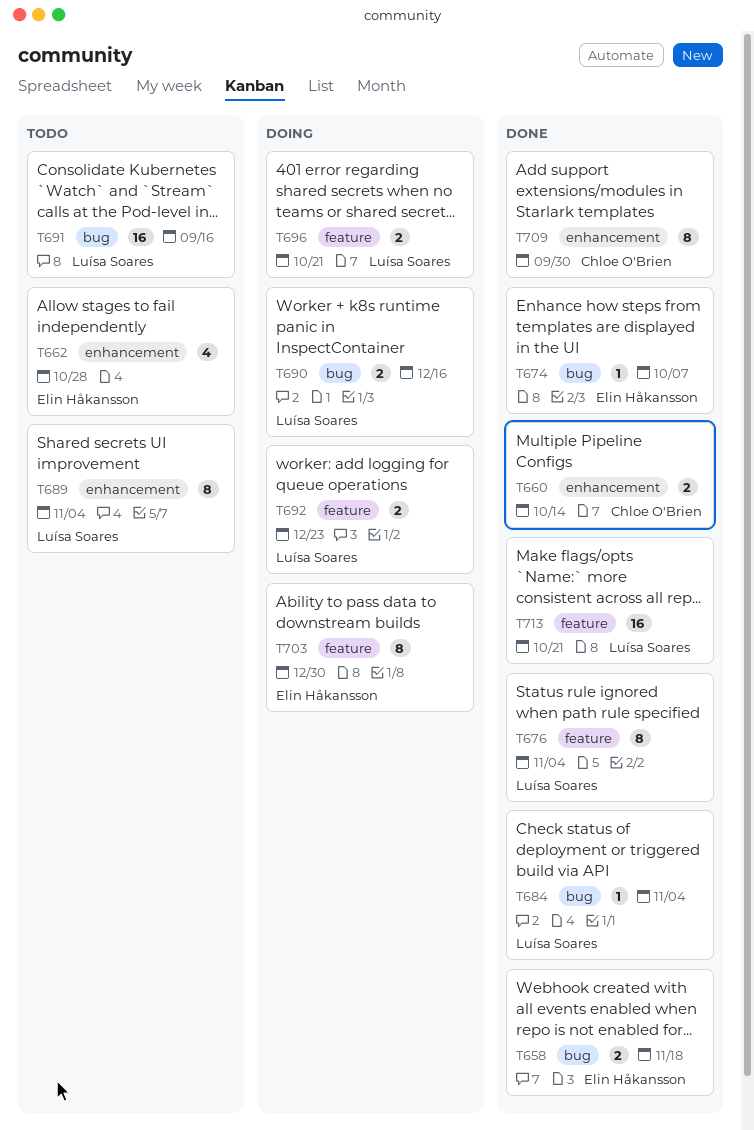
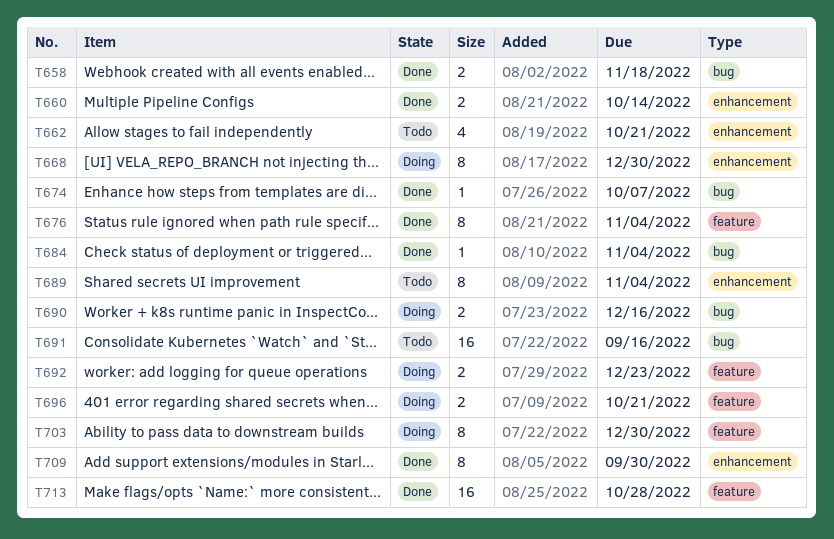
T662, due: Oct 28 -> Oct 21
T668: none -> present
T713, due: Oct 21 -> Oct 28

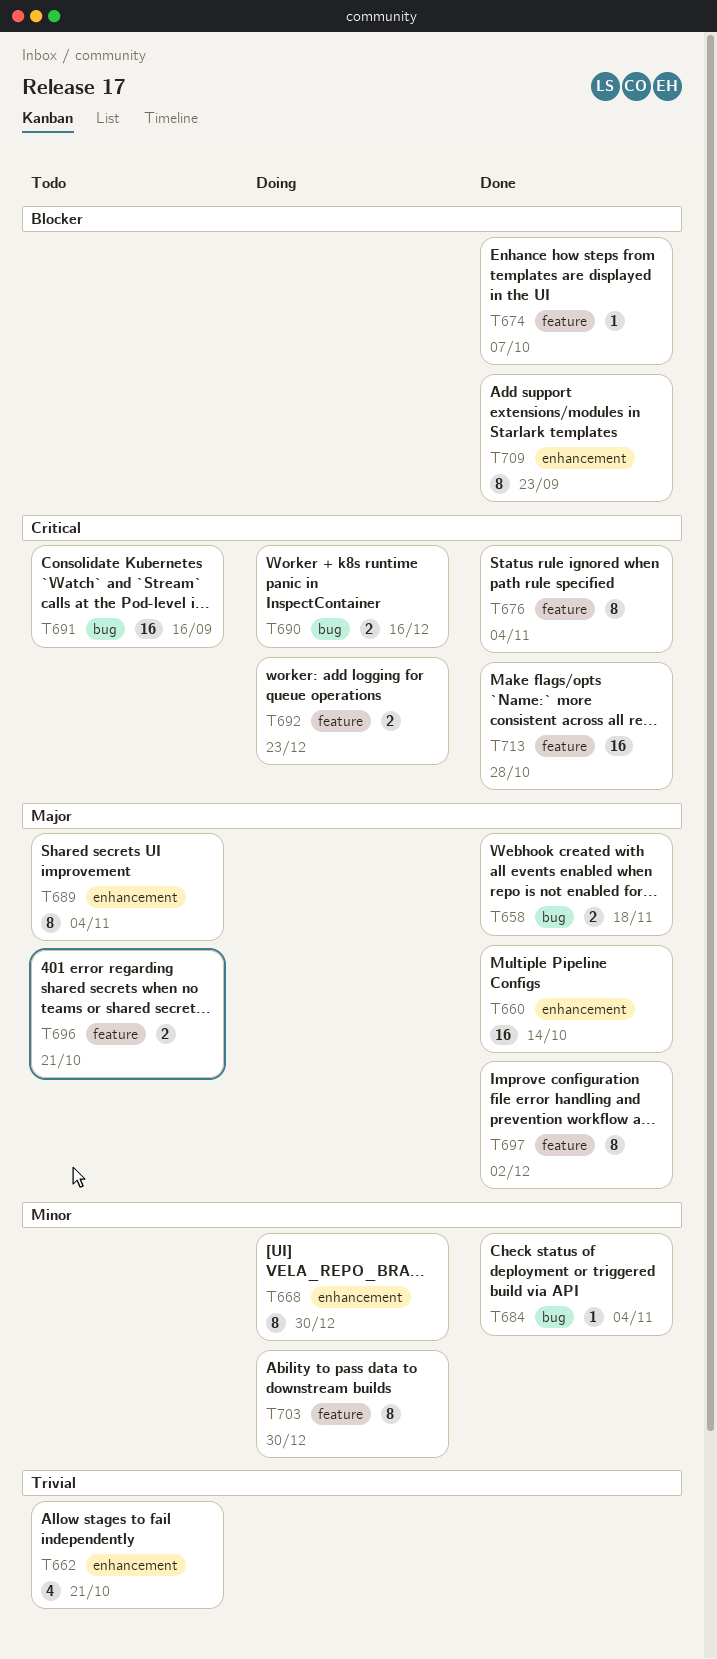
T660, estimate: 2 -> 16
T674, label: bug -> feature
T696, status: Doing -> Todo
T697: none -> present
T709, due: Sep 30 -> Sep 23

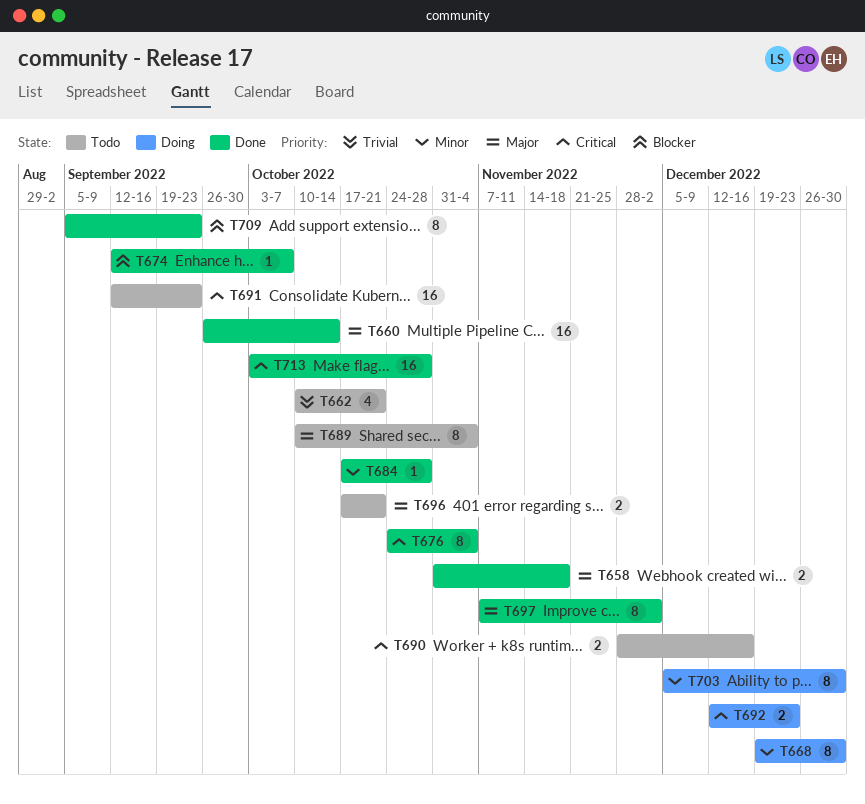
T684, due: Nov 4 -> Oct 28
T690, status: Doing -> Todo
T691, due: Sep 16 -> Sep 23

